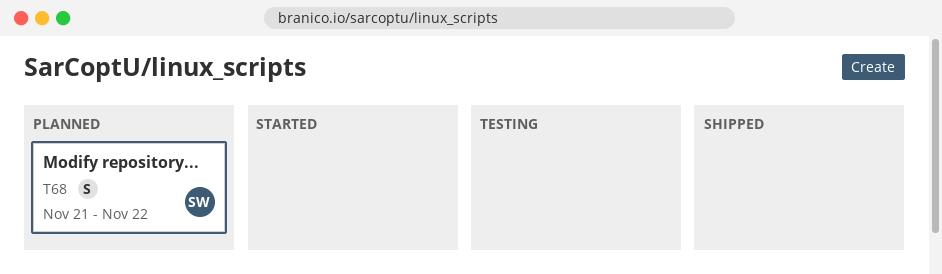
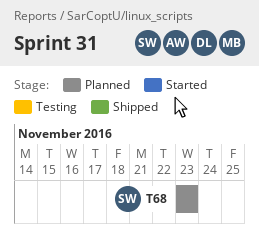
T68, start: Nov 21 -> Nov 23
T68, due: Nov 22 -> Nov 23

